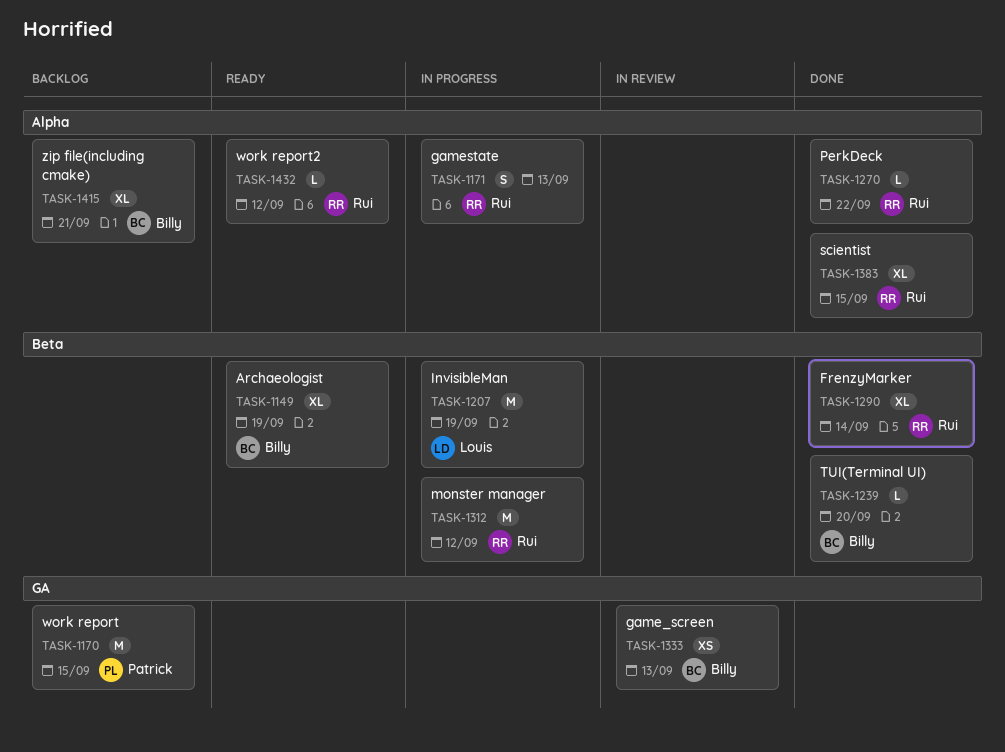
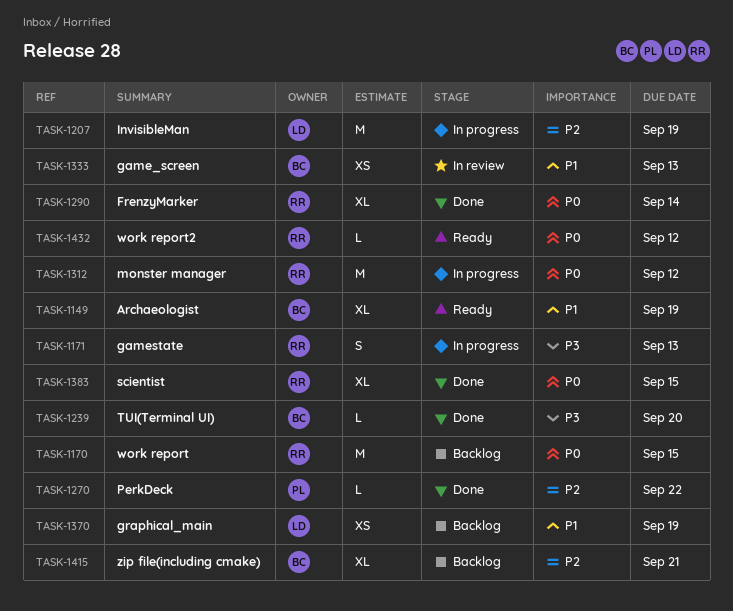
TASK-1170, owner: Patrick -> Rui
TASK-1270, owner: Rui -> Patrick
TASK-1370: none -> present

